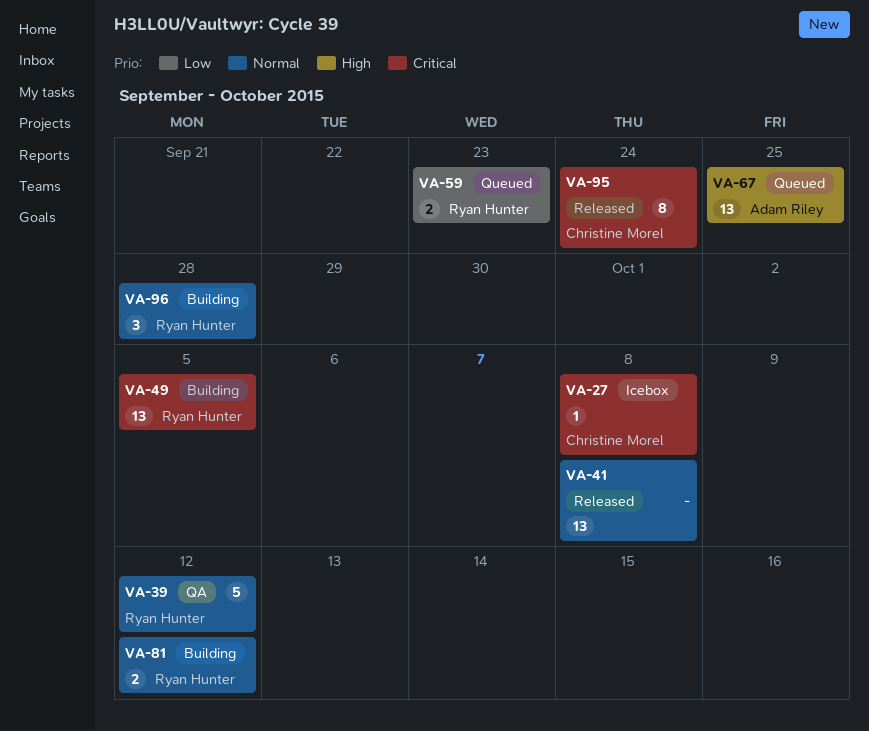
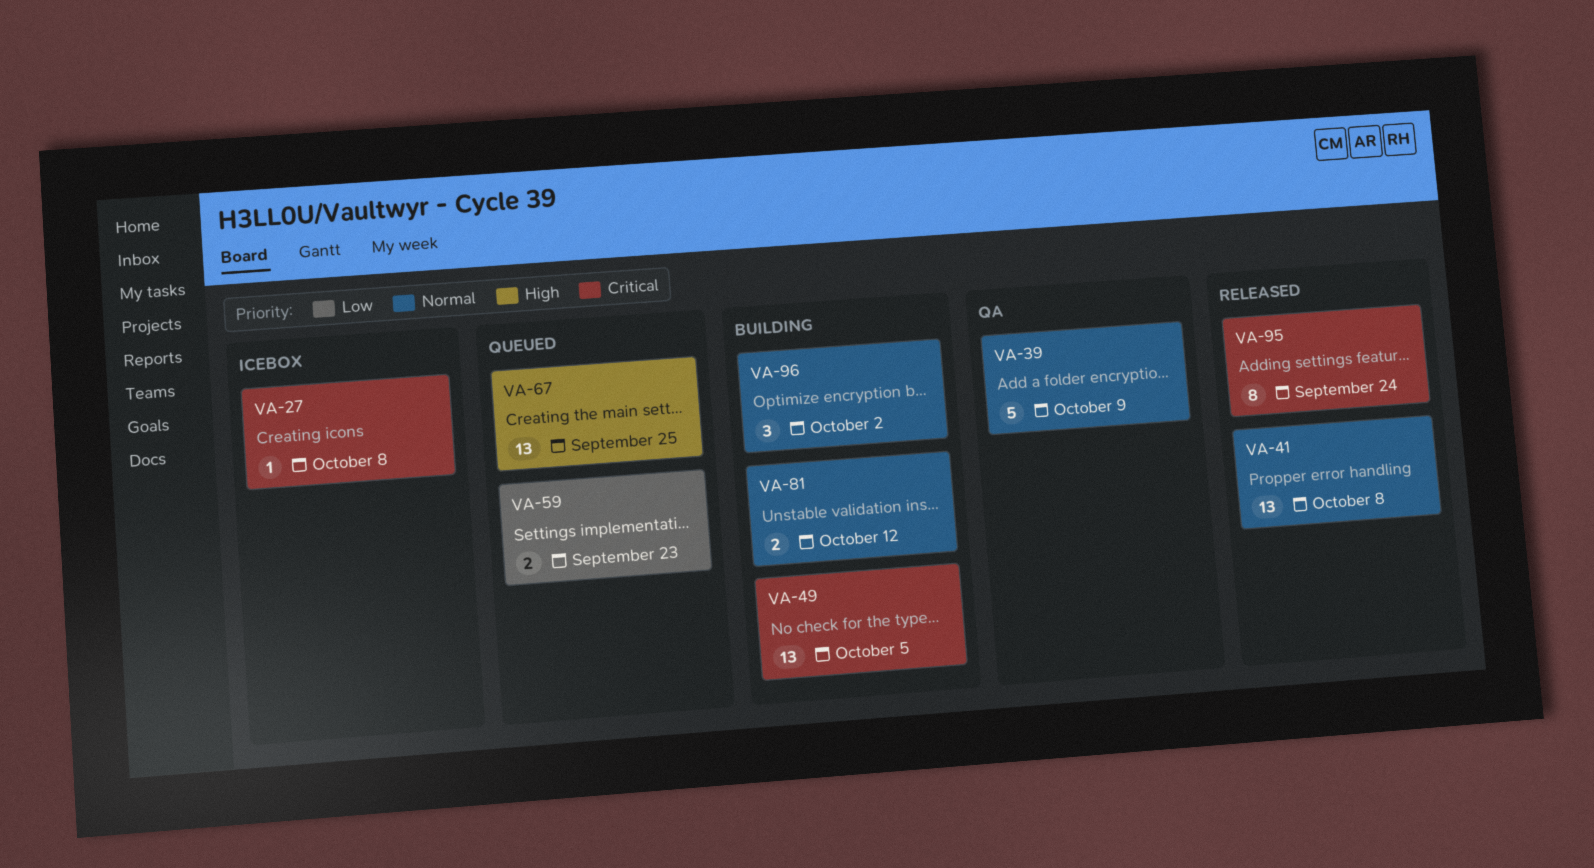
VA-39, due: Oct 12 -> Oct 9
VA-96, due: Sep 28 -> Oct 2

